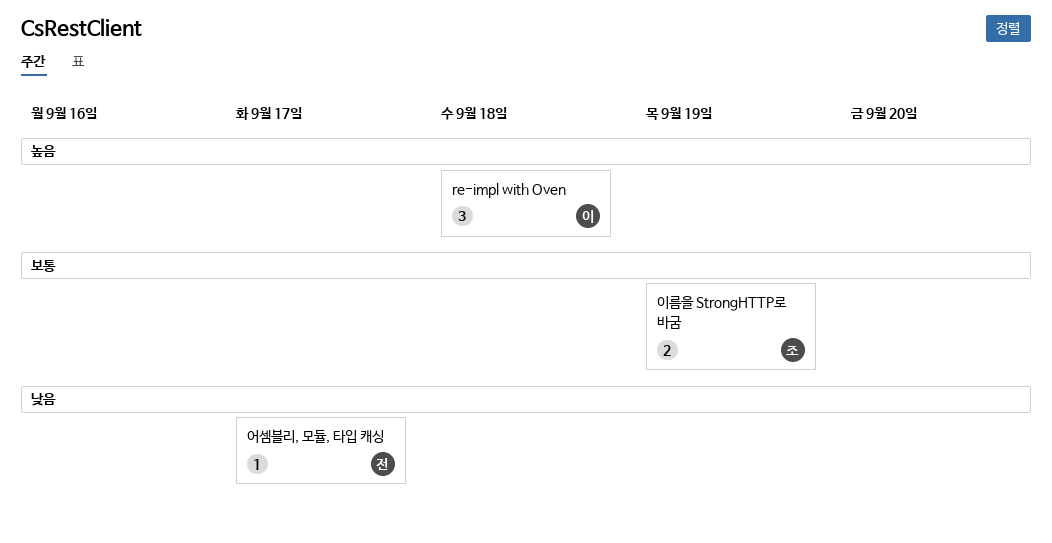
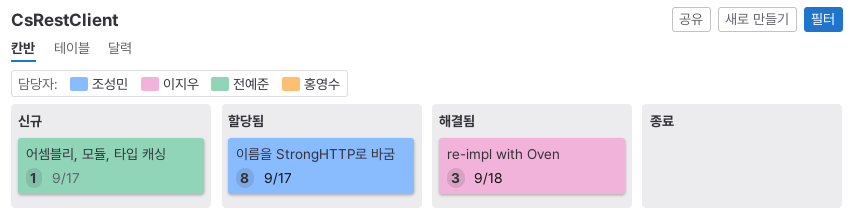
이름을 StrongHTTP로 바굼, estimate: 2 -> 8
이름을 StrongHTTP로 바굼, due: Sep 19 -> Sep 17

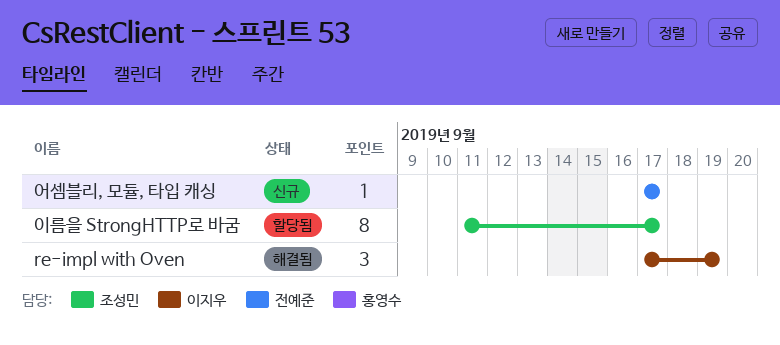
re-impl with Oven, due: Sep 18 -> Sep 19

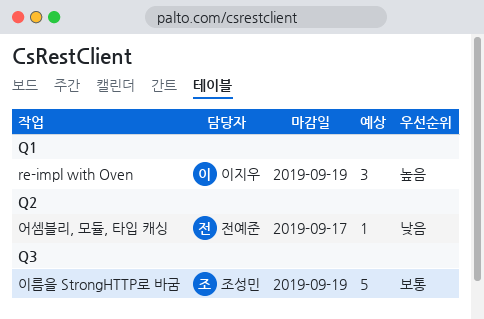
이름을 StrongHTTP로 바굼, estimate: 8 -> 5
이름을 StrongHTTP로 바굼, due: Sep 17 -> Sep 19

